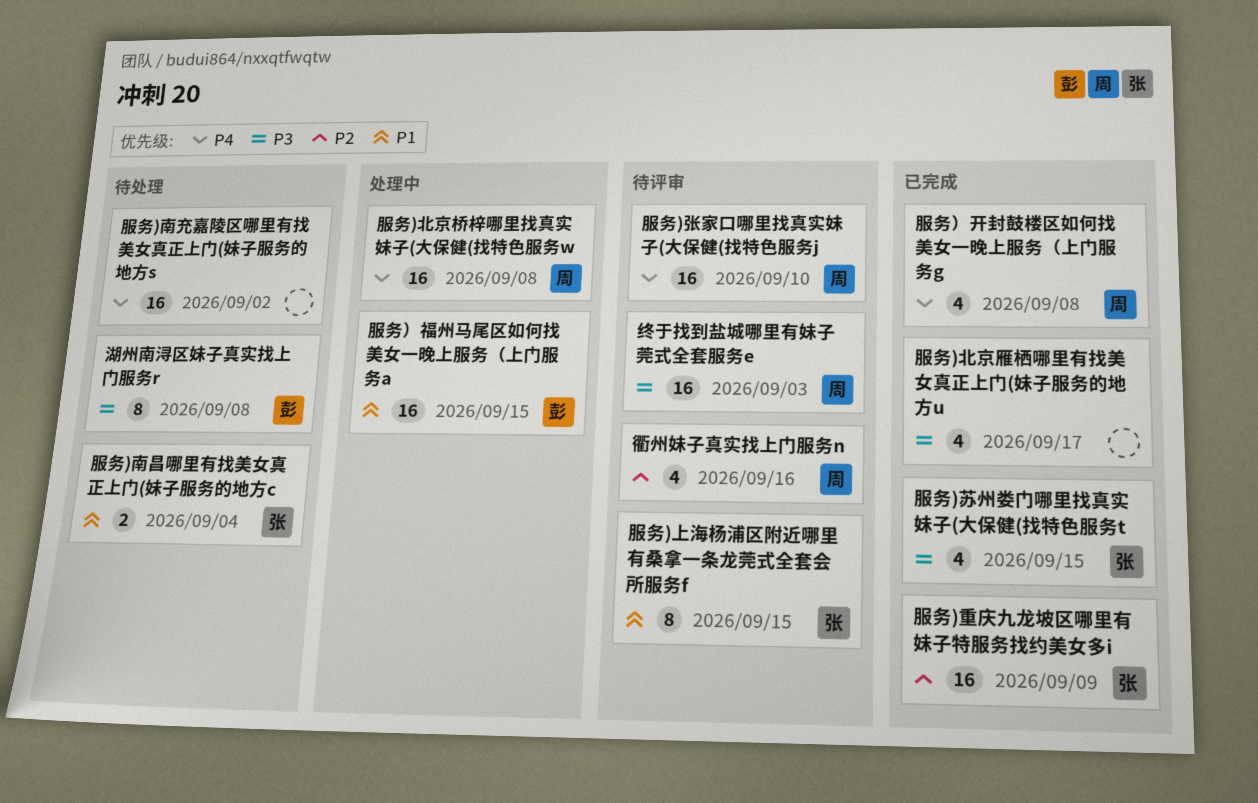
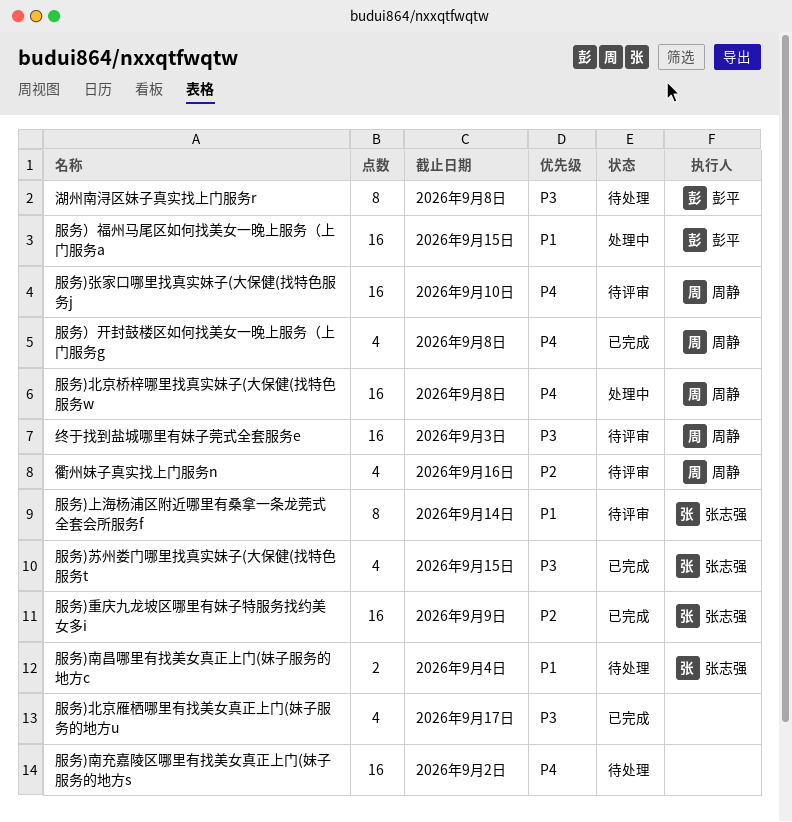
服务)上海杨浦区附近哪里有桑拿一条龙莞式全套会所服务f, due: Sep 15 -> Sep 14

